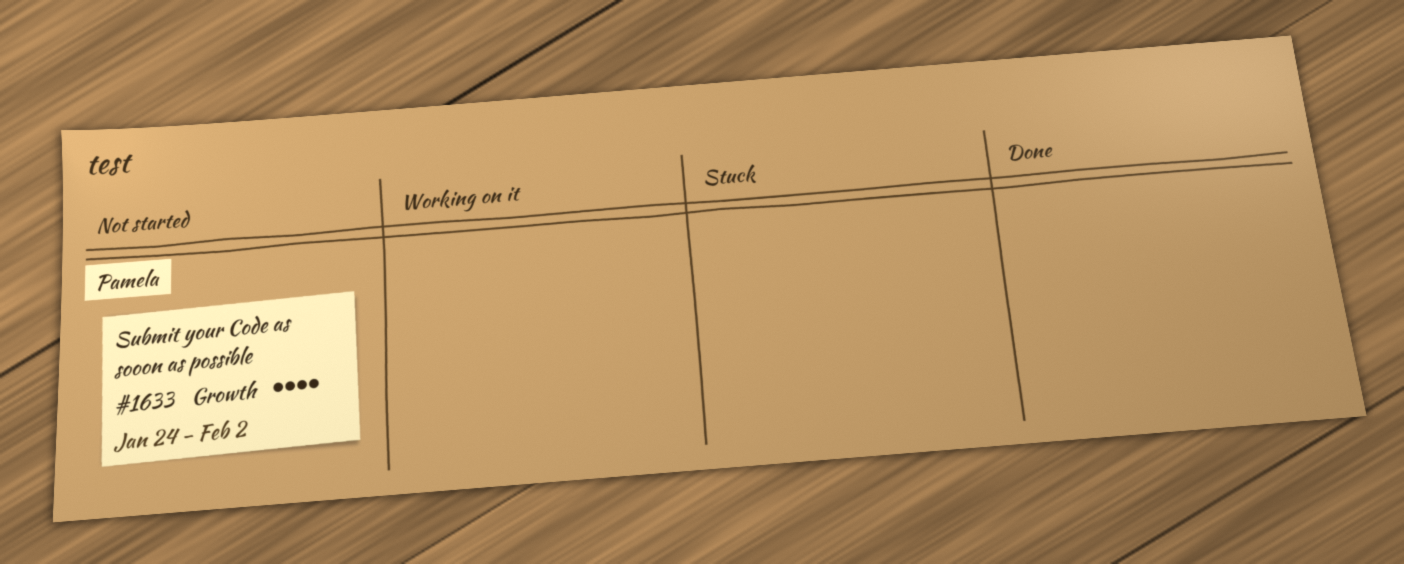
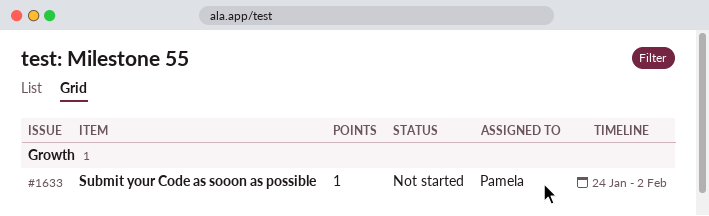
#1633, estimate: 4 -> 1

